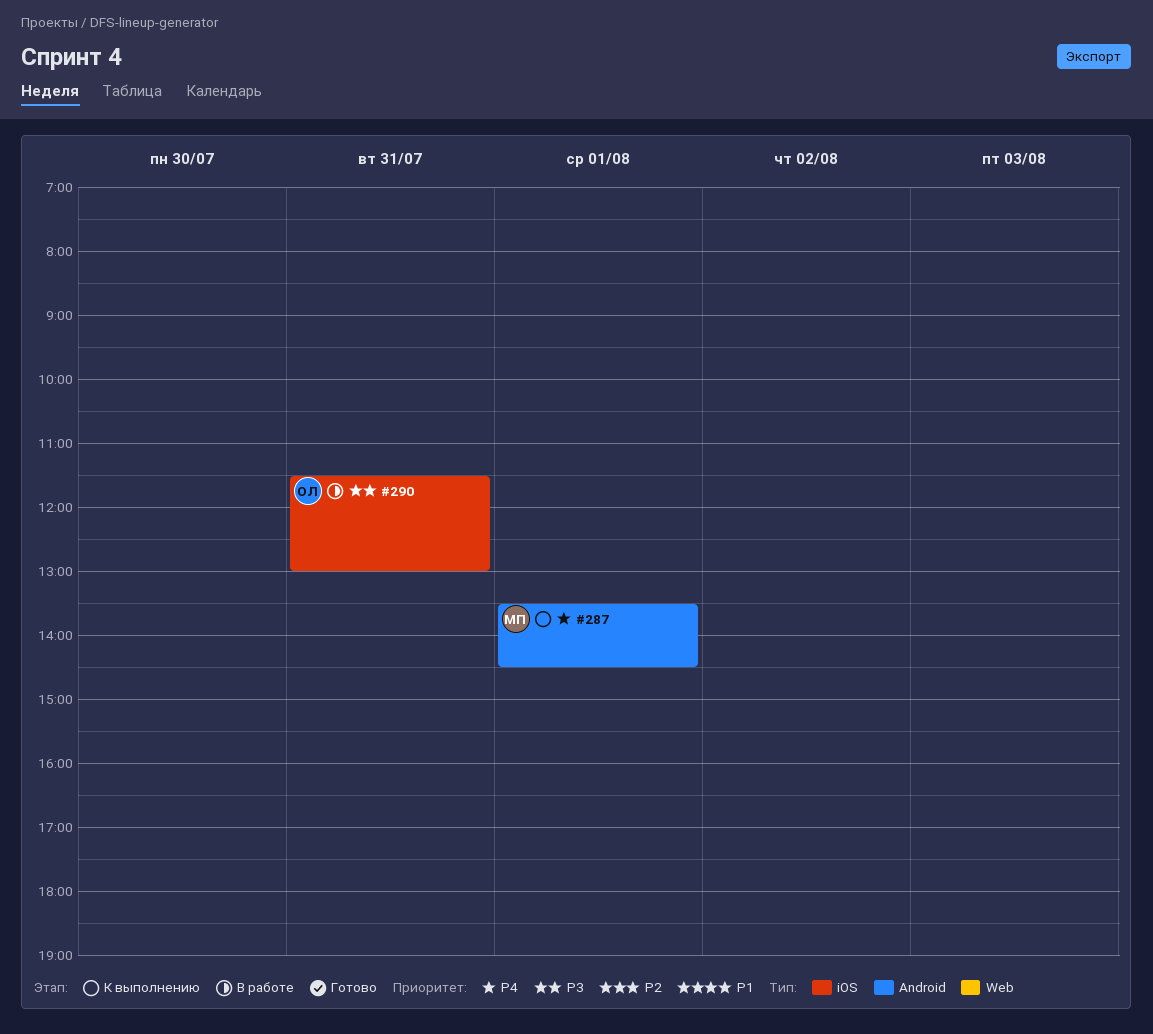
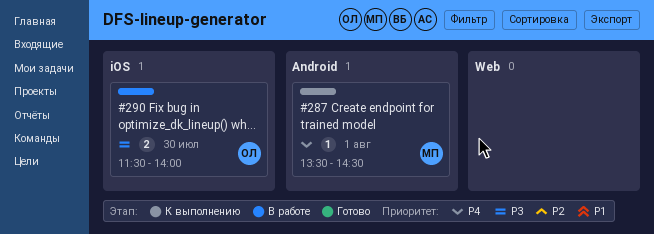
#290, day: Jul 31 -> Jul 30
#290, ends: 13:00 -> 14:00

